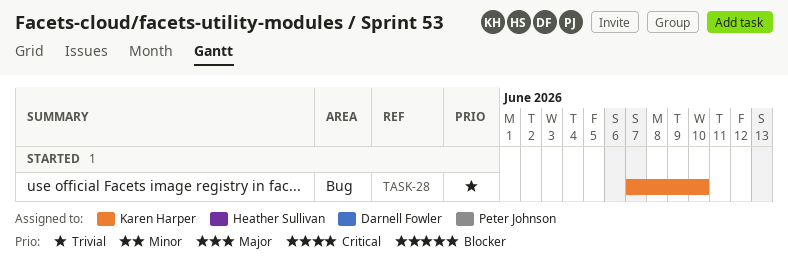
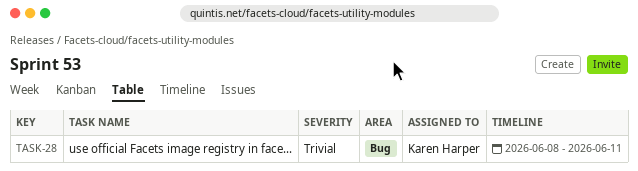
TASK-28, start: Jun 7 -> Jun 8
TASK-28, due: Jun 10 -> Jun 11

